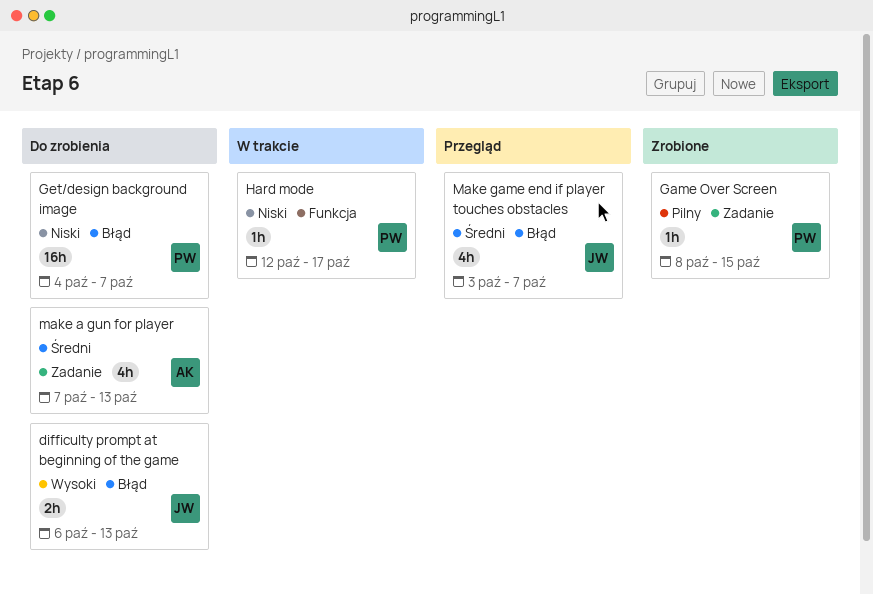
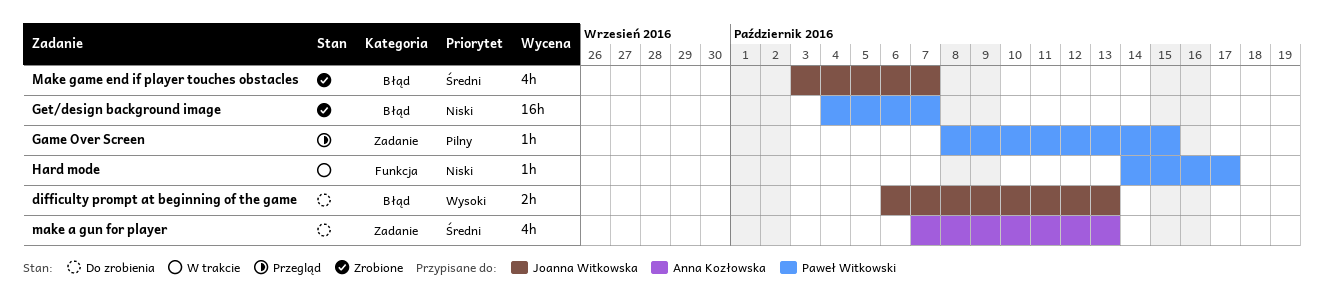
Game Over Screen, status: Zrobione -> Przegląd
Get/design background image, status: Do zrobienia -> Zrobione
Hard mode, start: Oct 12 -> Oct 14
Make game end if player touches obstacles, status: Przegląd -> Zrobione

